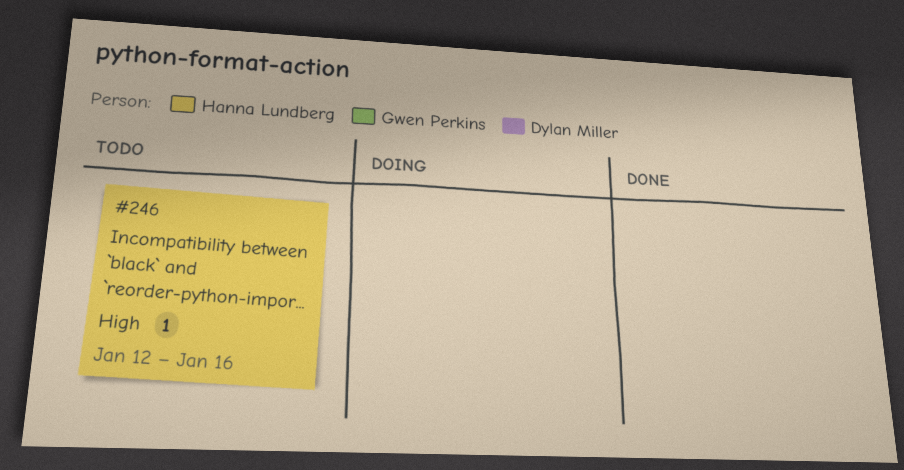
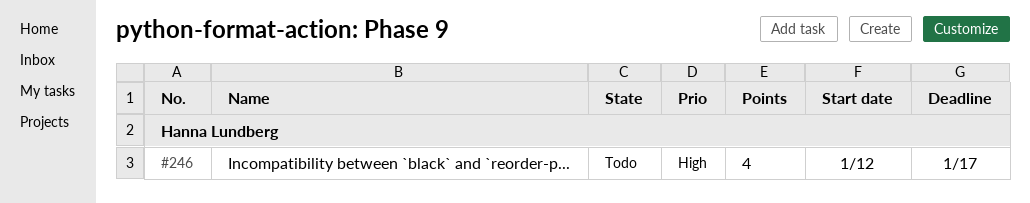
#246, estimate: 1 -> 4
#246, due: Jan 16 -> Jan 17

